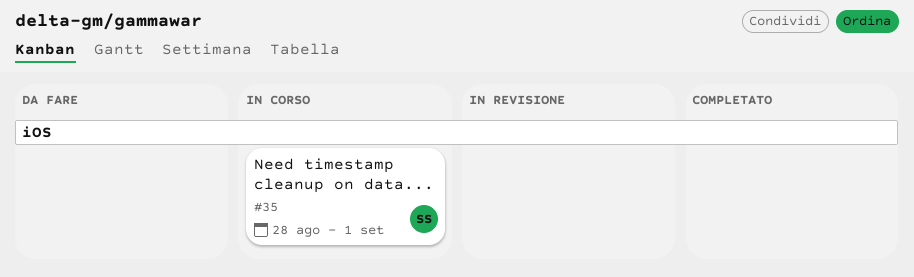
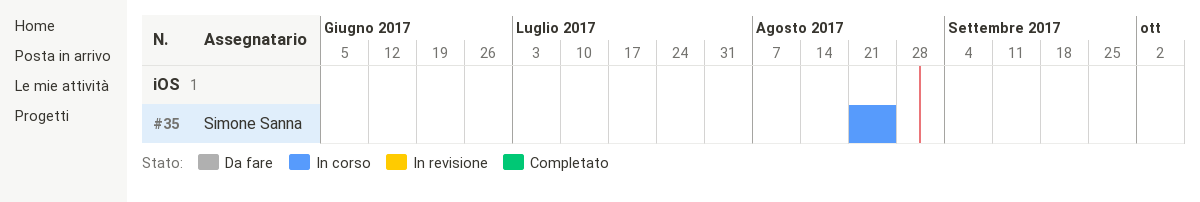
#35, start: Aug 28 -> Aug 21
#35, due: Sep 1 -> Aug 25

